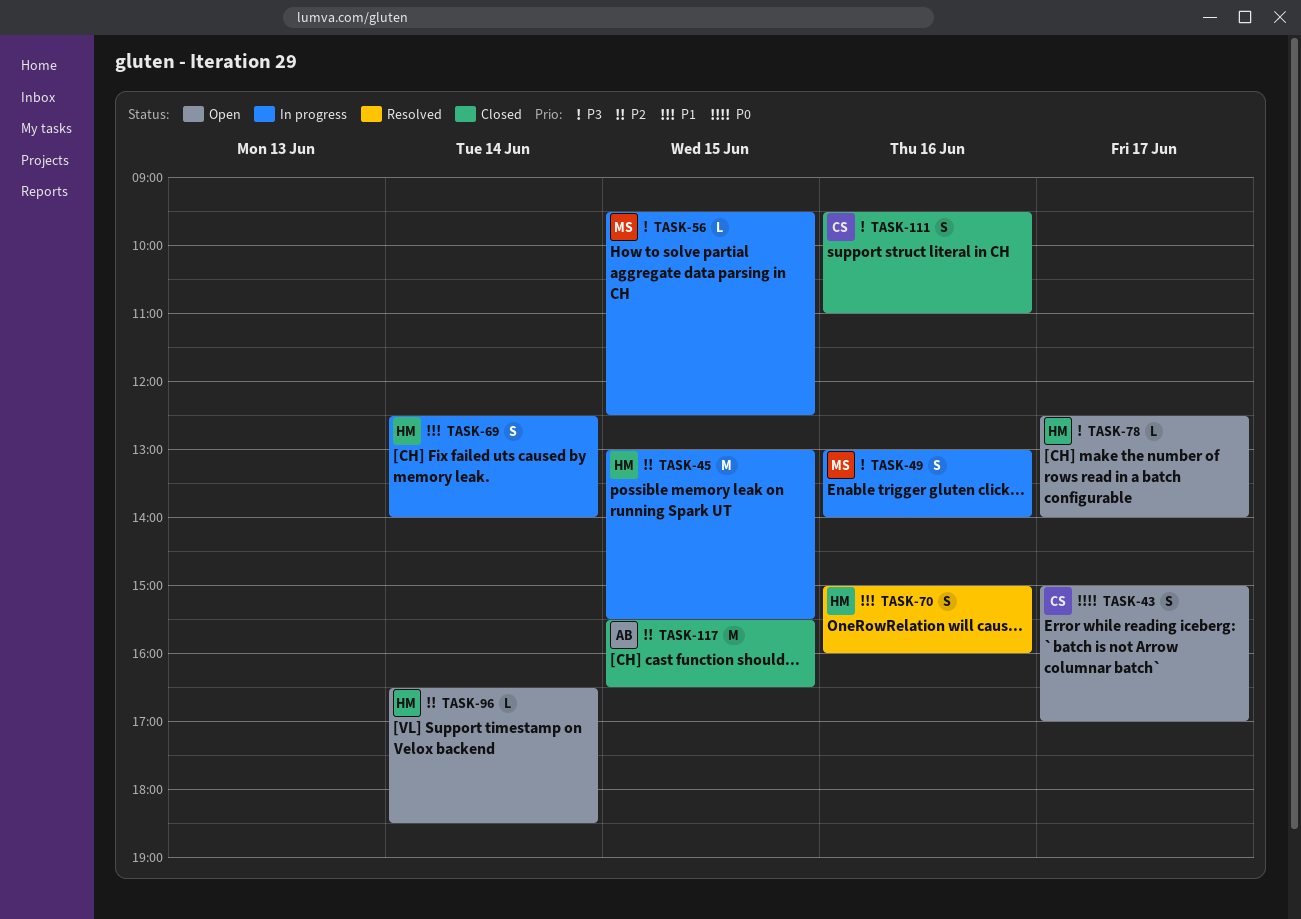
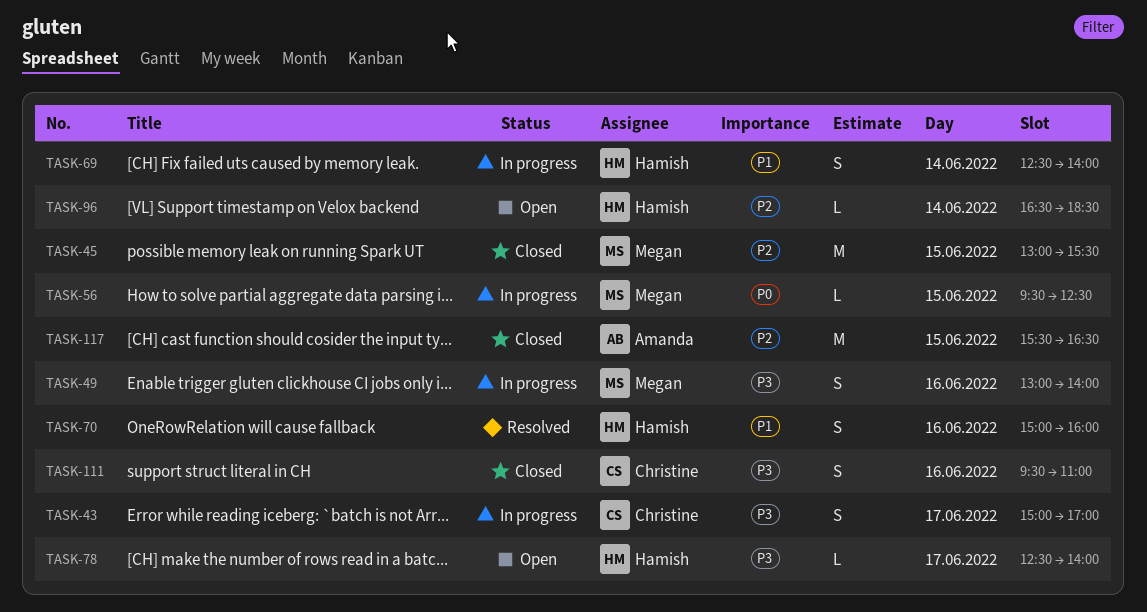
TASK-43, status: Open -> In progress
TASK-43, priority: P0 -> P3
TASK-45, status: In progress -> Closed
TASK-45, owner: Hamish -> Megan
TASK-56, priority: P3 -> P0

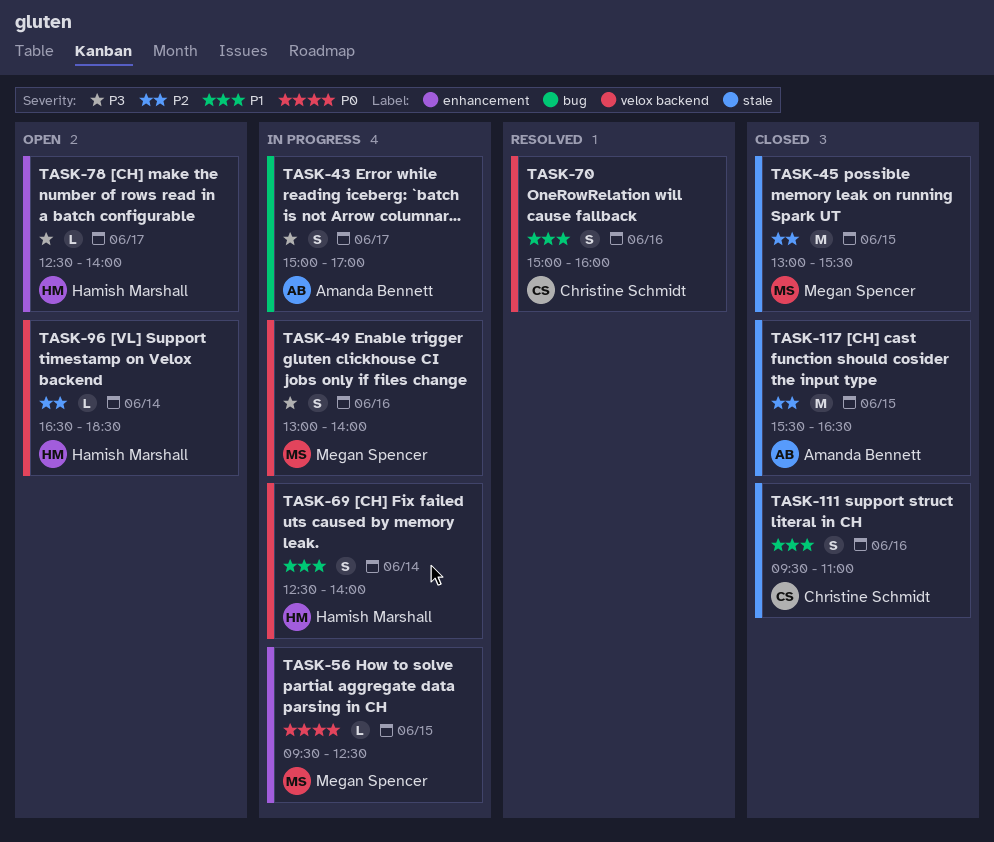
TASK-43, owner: Christine Schmidt -> Amanda Bennett
TASK-70, owner: Hamish Marshall -> Christine Schmidt
TASK-111, priority: P3 -> P1

